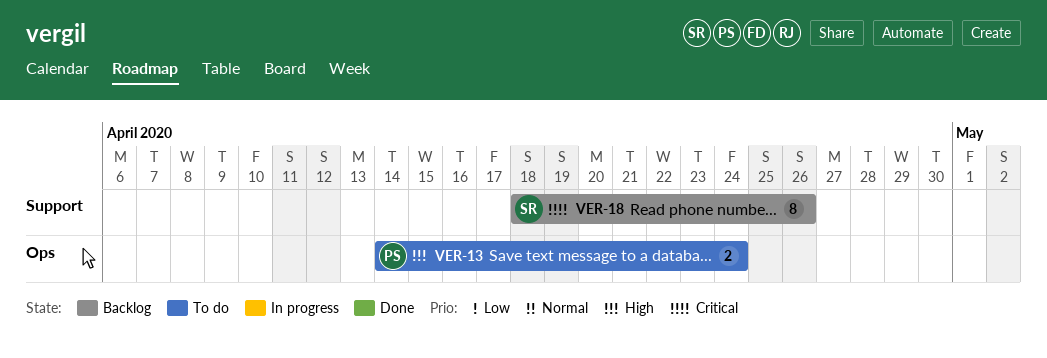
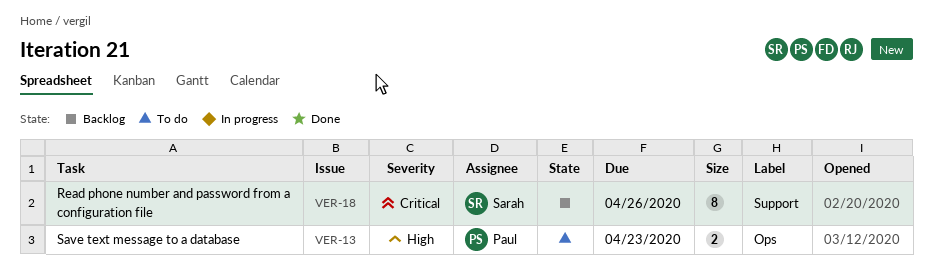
VER-13, due: Apr 24 -> Apr 23

